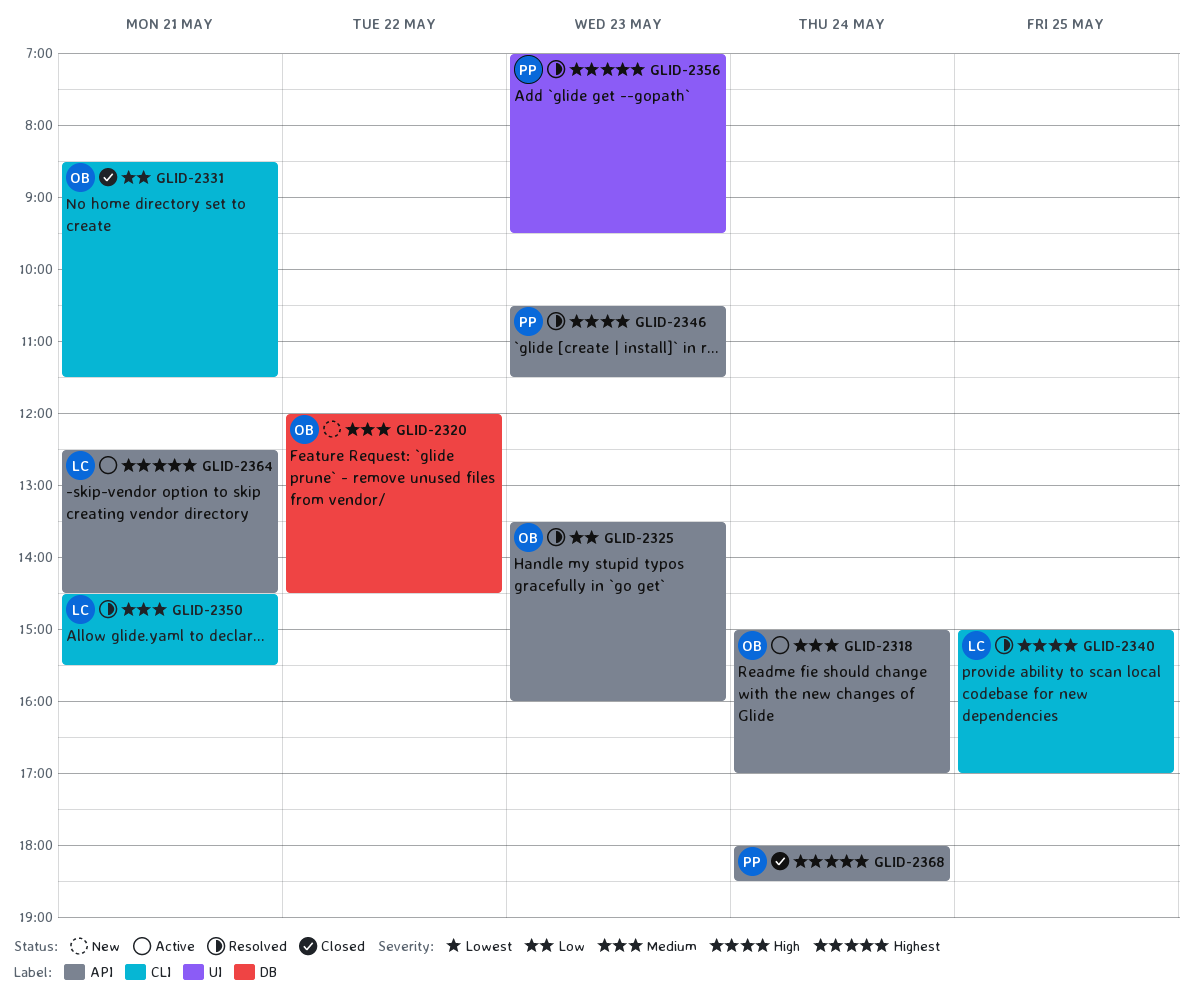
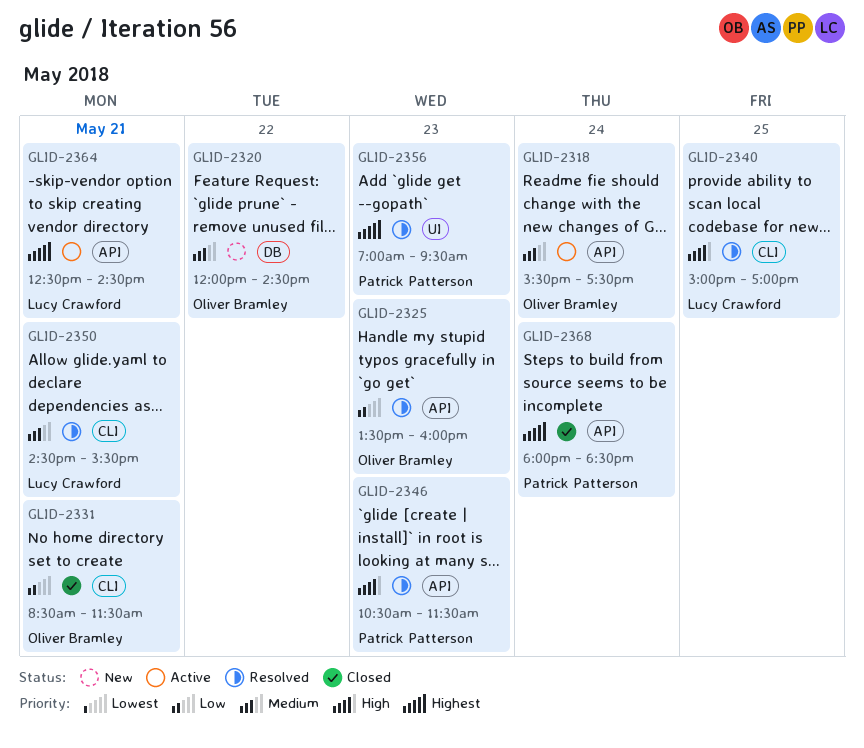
GLID-2318, begins: 15:00 -> 15:30
GLID-2318, ends: 17:00 -> 17:30

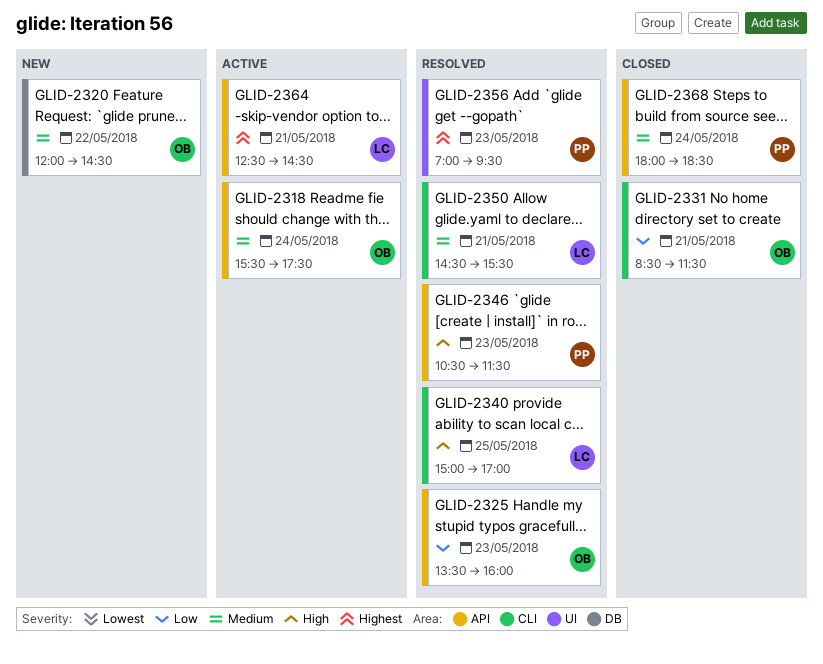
GLID-2368, priority: Highest -> Medium

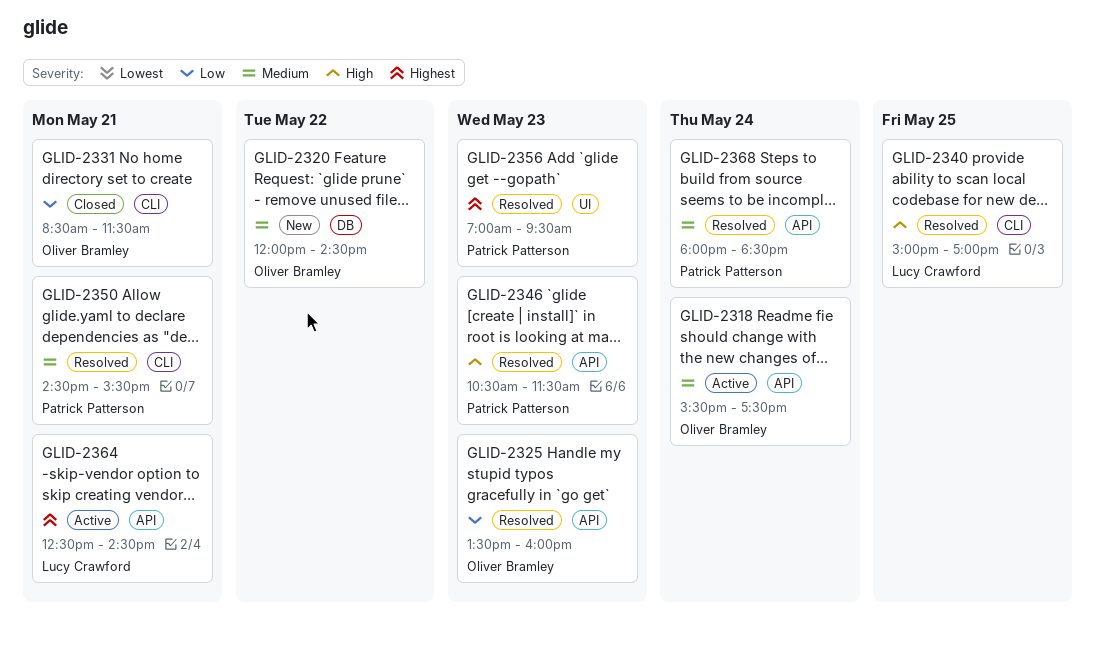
GLID-2350, owner: Lucy Crawford -> Patrick Patterson
GLID-2368, status: Closed -> Resolved

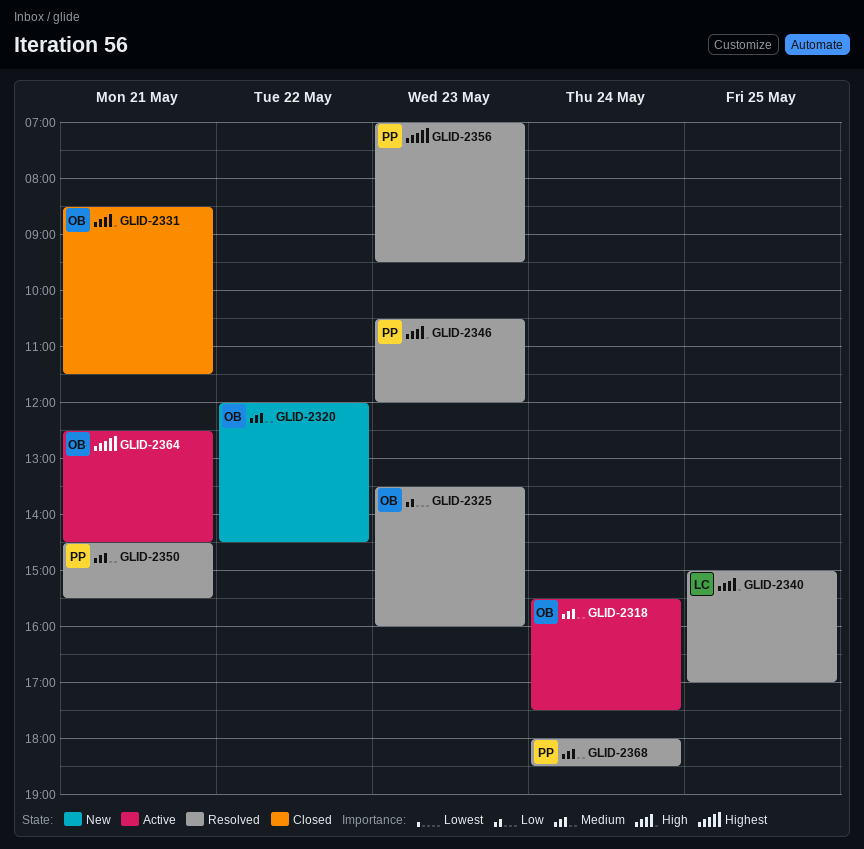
GLID-2331, priority: Low -> High
GLID-2346, ends: 11:30 -> 12:00
GLID-2364, owner: Lucy Crawford -> Oliver Bramley

